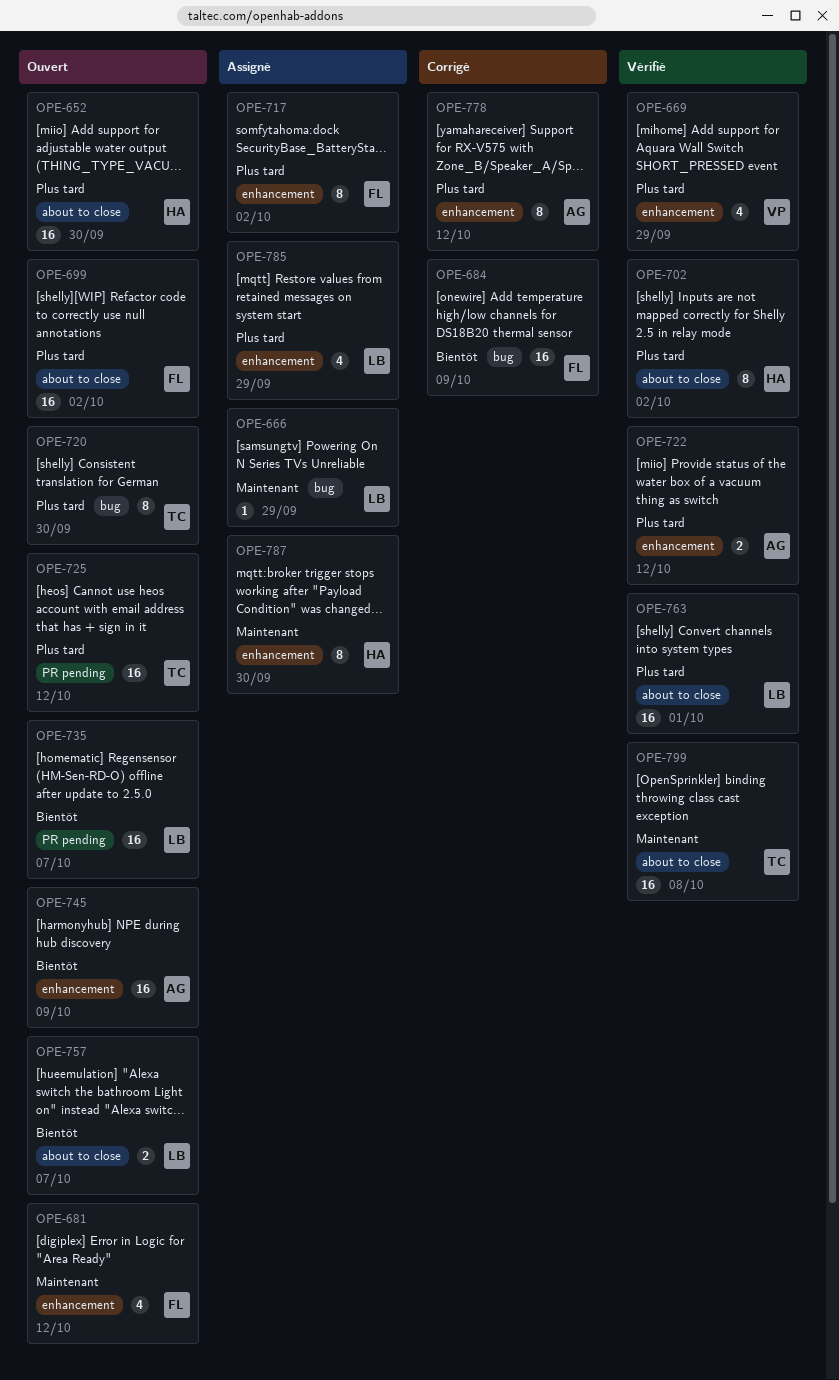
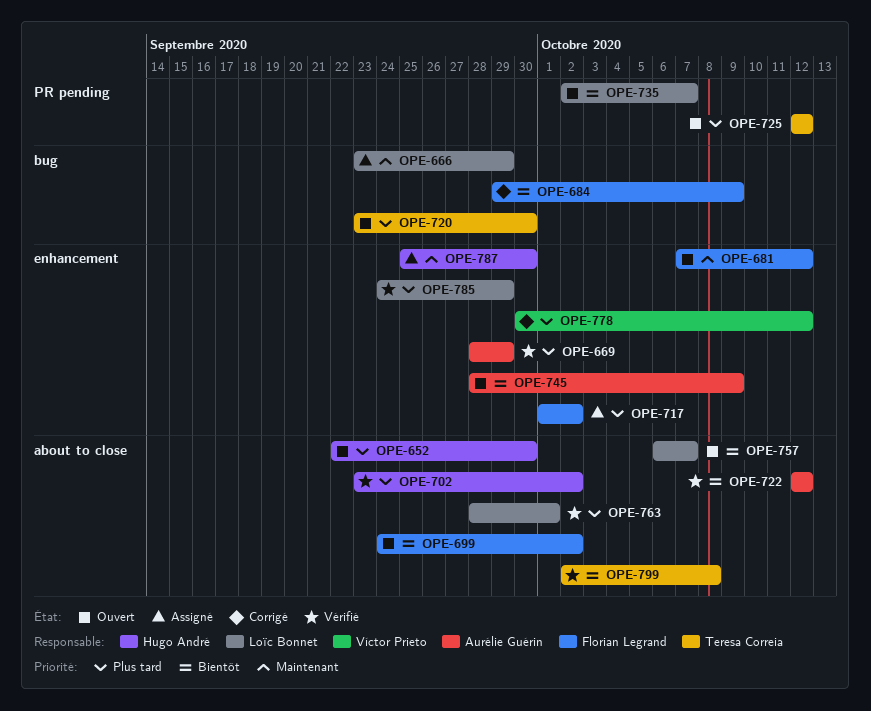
OPE-669, owner: Víctor Prieto -> Aurélie Guérin
OPE-699, priority: Plus tard -> Bientôt
OPE-722, priority: Plus tard -> Bientôt
OPE-722, label: enhancement -> about to close
OPE-778, owner: Aurélie Guérin -> Víctor Prieto
OPE-785, status: Assigné -> Vérifié
OPE-799, priority: Maintenant -> Bientôt

